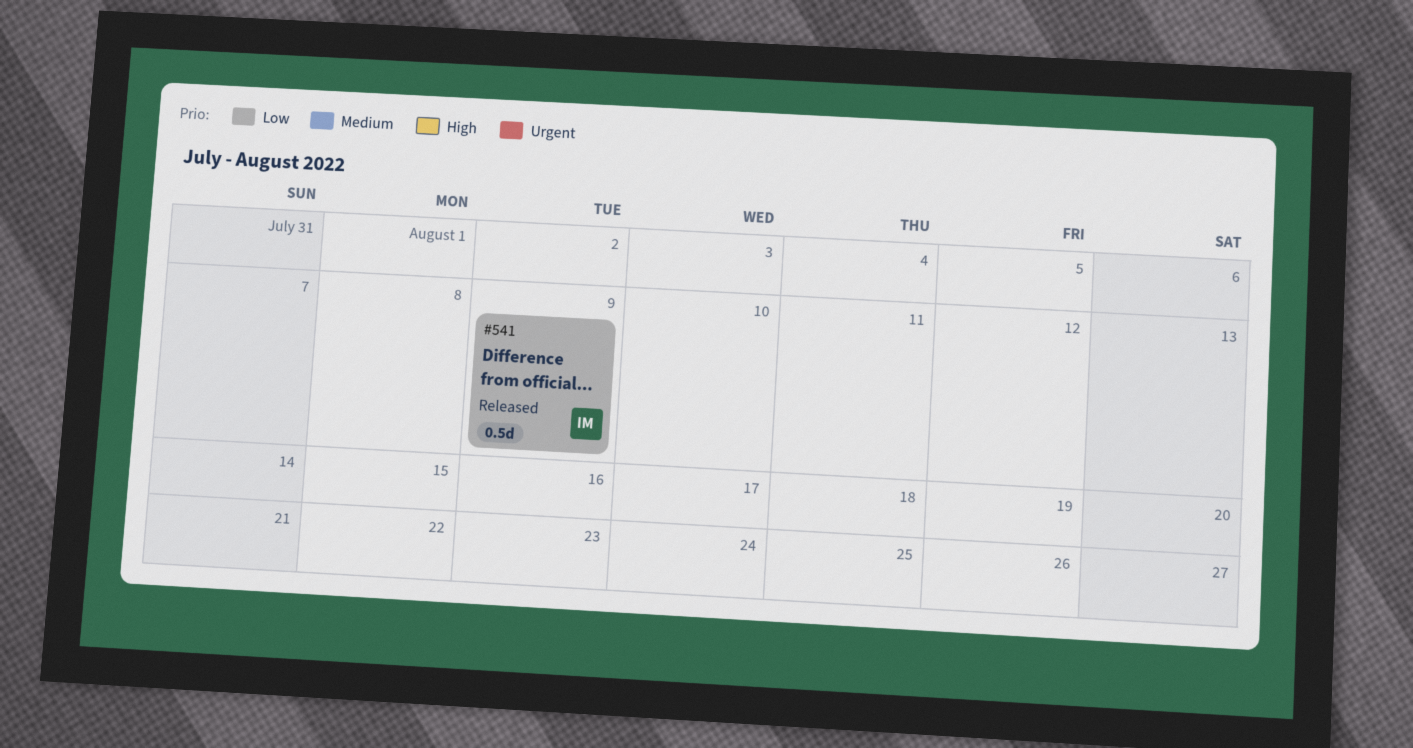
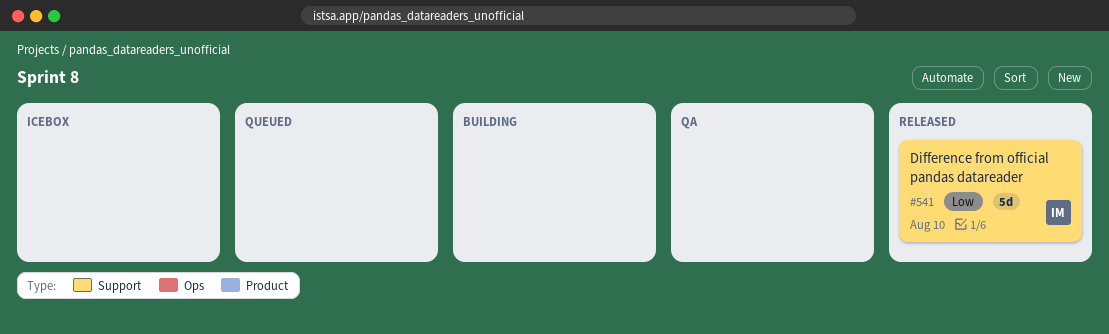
#541, estimate: 0.5d -> 5d
#541, due: Aug 9 -> Aug 10

